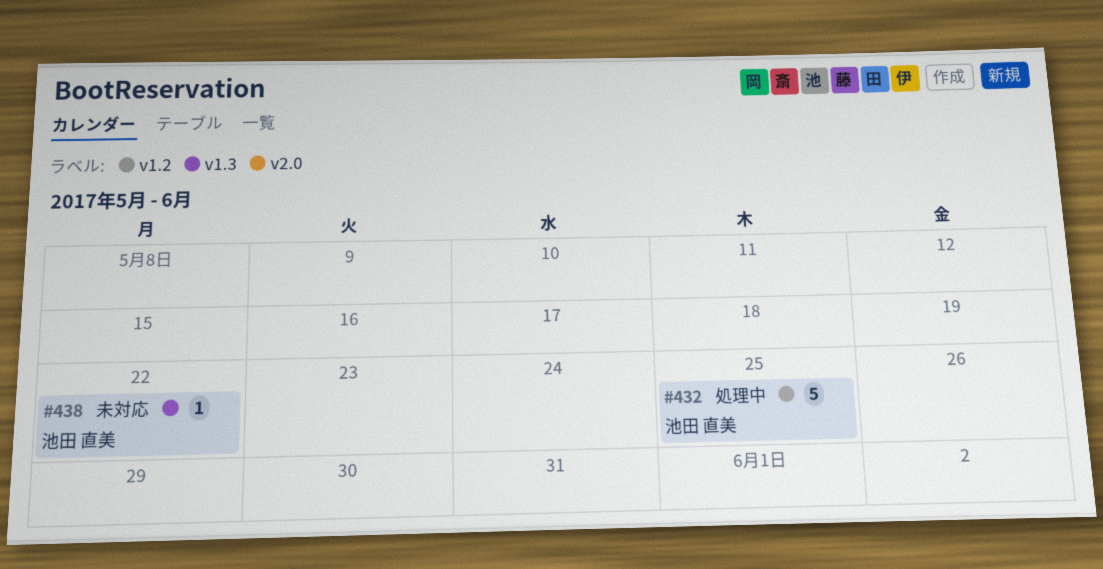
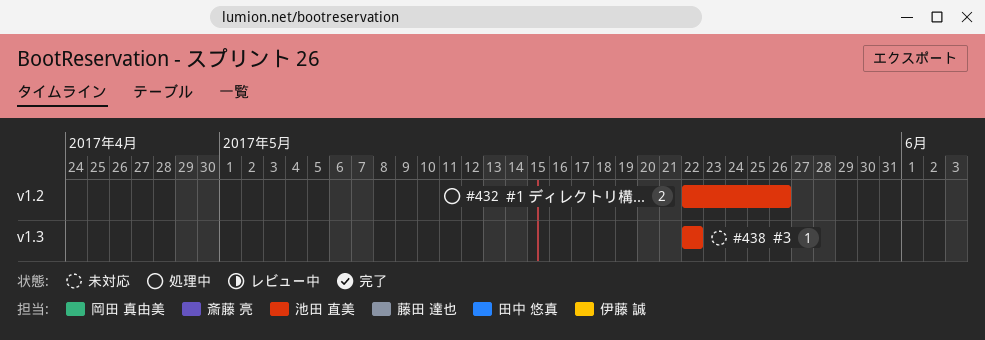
#432, estimate: 5 -> 2
#432, due: May 25 -> May 26

